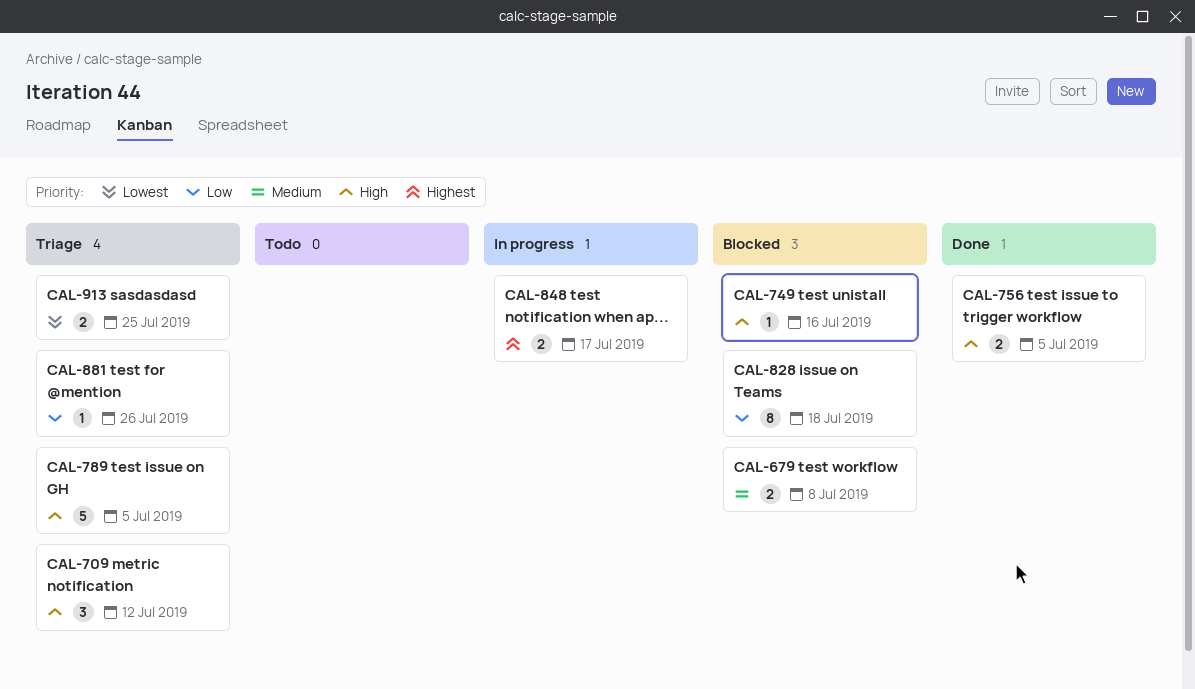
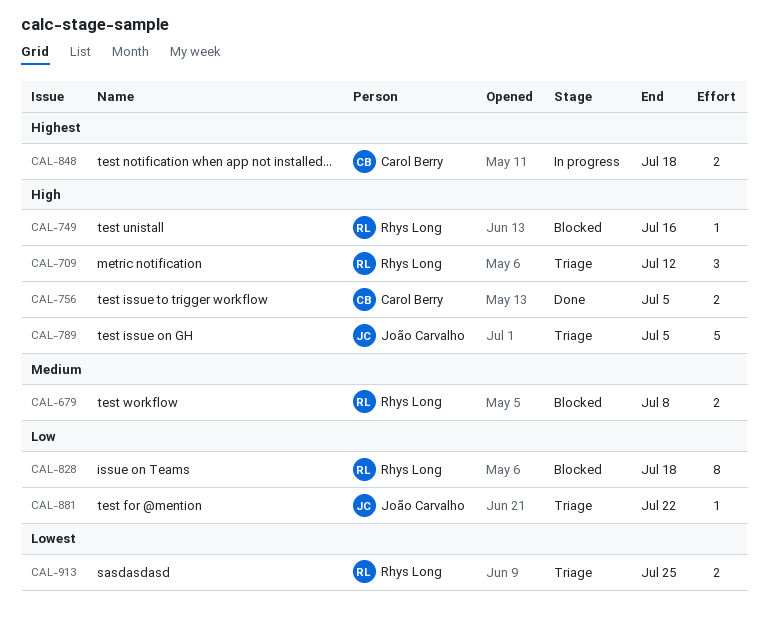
CAL-848, due: Jul 17 -> Jul 18
CAL-881, due: Jul 26 -> Jul 22

